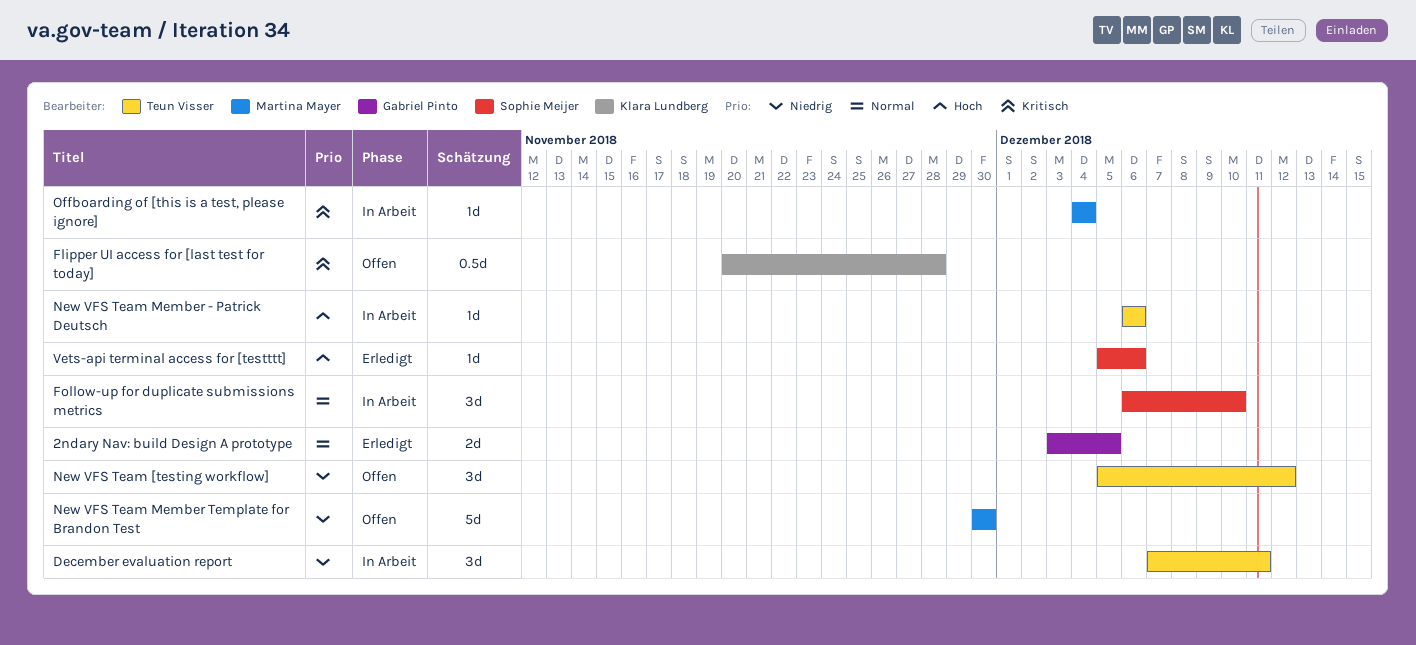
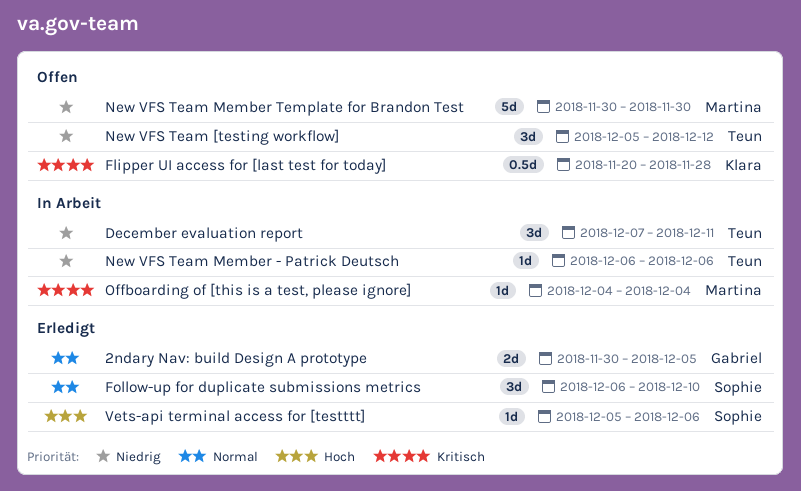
2ndary Nav: build Design A prototype, start: Dec 3 -> Nov 30
Follow-up for duplicate submissions metrics, status: In Arbeit -> Erledigt
New VFS Team Member - Patrick Deutsch, priority: Hoch -> Niedrig

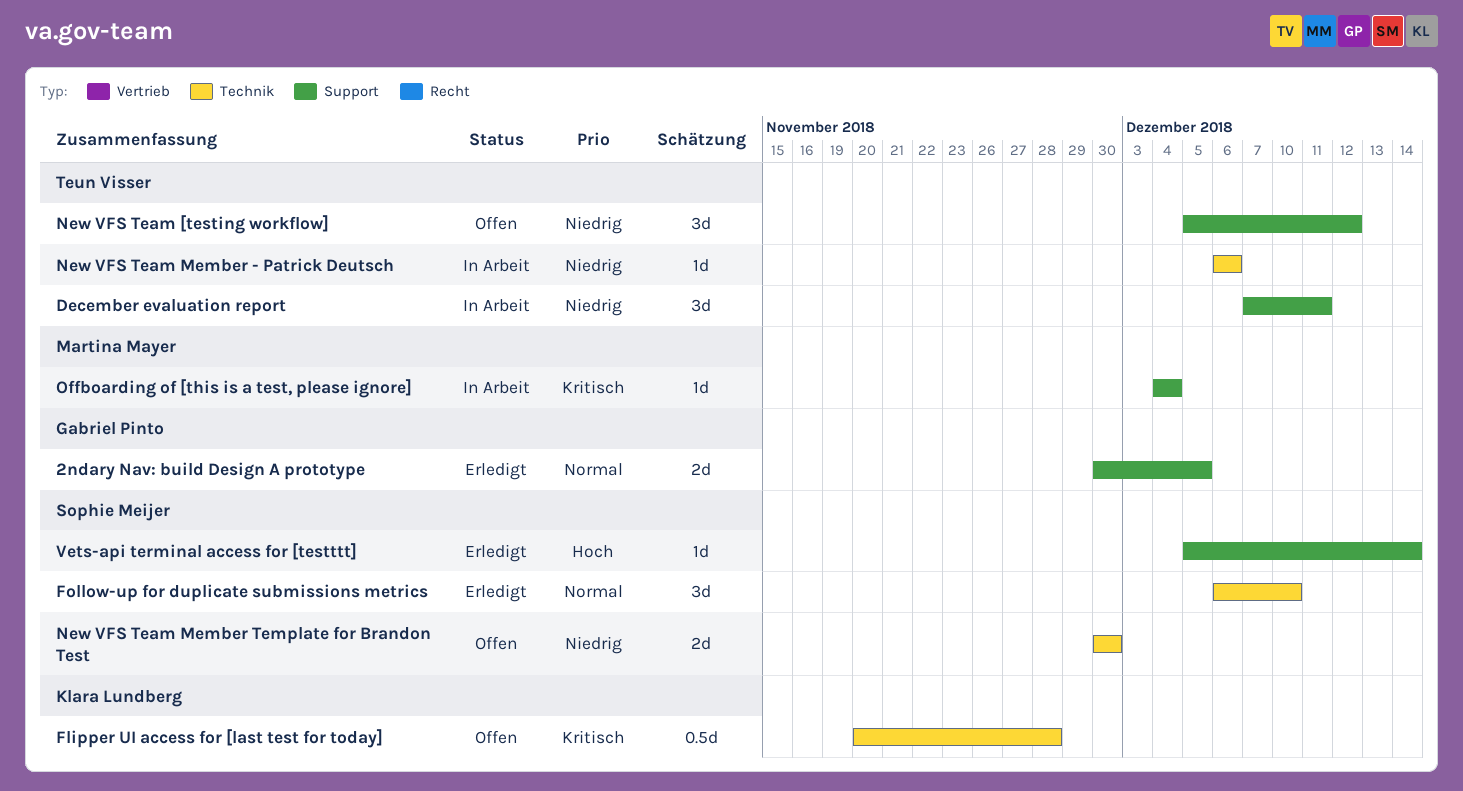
New VFS Team Member Template for Brandon Test, owner: Martina Mayer -> Sophie Meijer
New VFS Team Member Template for Brandon Test, estimate: 5d -> 2d
Vets-api terminal access for [testttt], due: Dec 6 -> Dec 14

